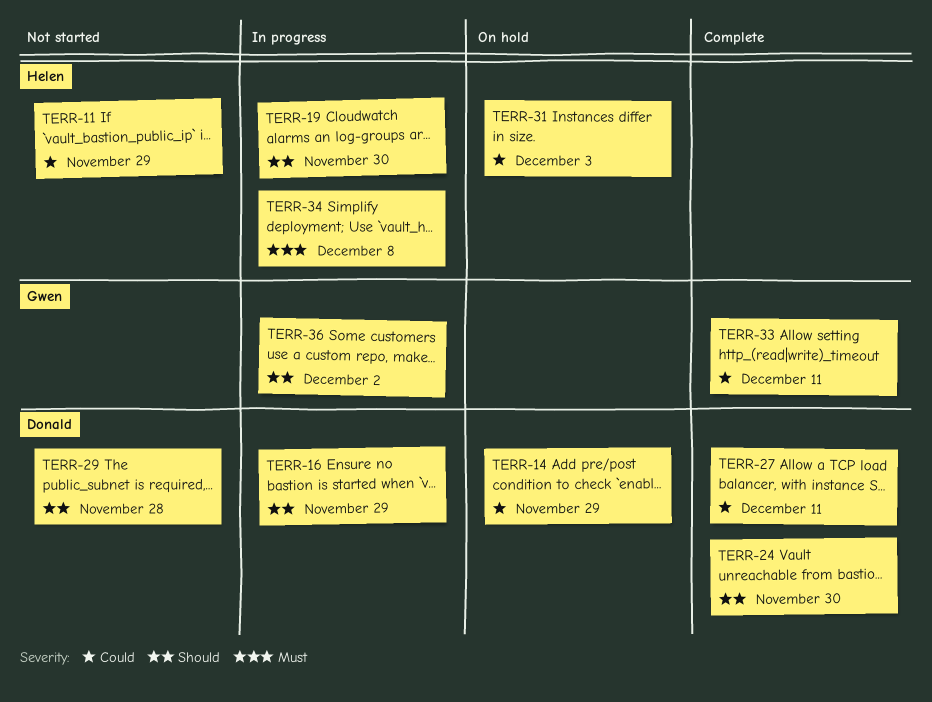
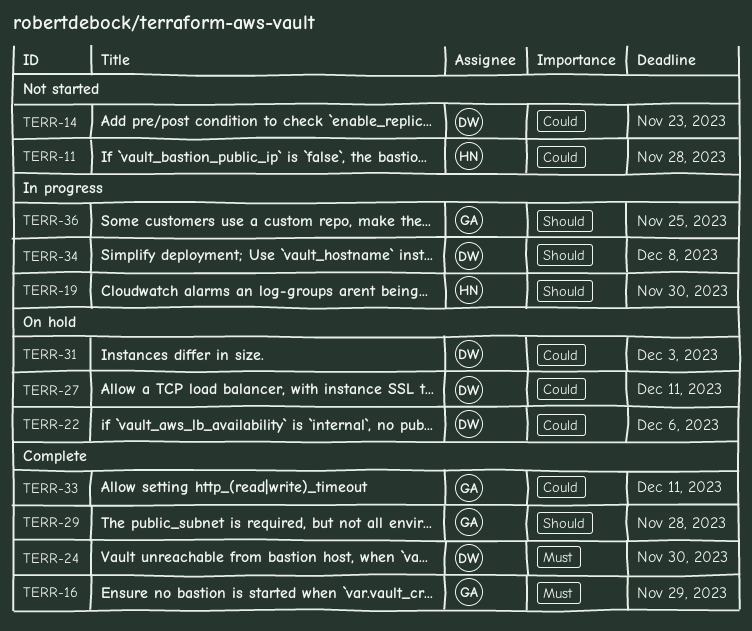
TERR-11, due: Nov 29 -> Nov 28
TERR-14, status: On hold -> Not started
TERR-14, due: Nov 29 -> Nov 23
TERR-16, status: In progress -> Complete
TERR-16, owner: Donald -> Gwen
TERR-16, priority: Should -> Must
TERR-22: none -> present
TERR-24, priority: Should -> Must
TERR-27, status: Complete -> On hold
TERR-29, status: Not started -> Complete
TERR-29, owner: Donald -> Gwen
TERR-31, owner: Helen -> Donald
TERR-34, owner: Helen -> Donald
TERR-34, priority: Must -> Should
TERR-36, due: Dec 2 -> Nov 25

